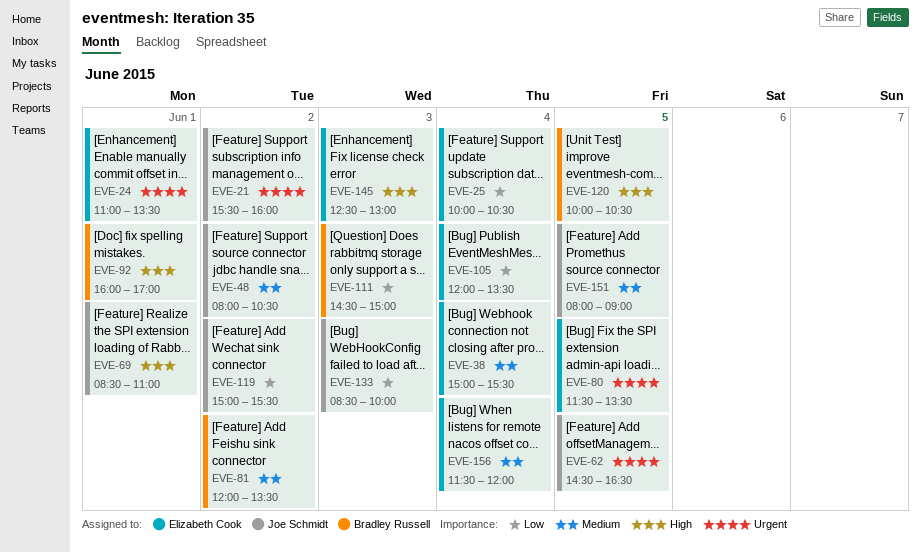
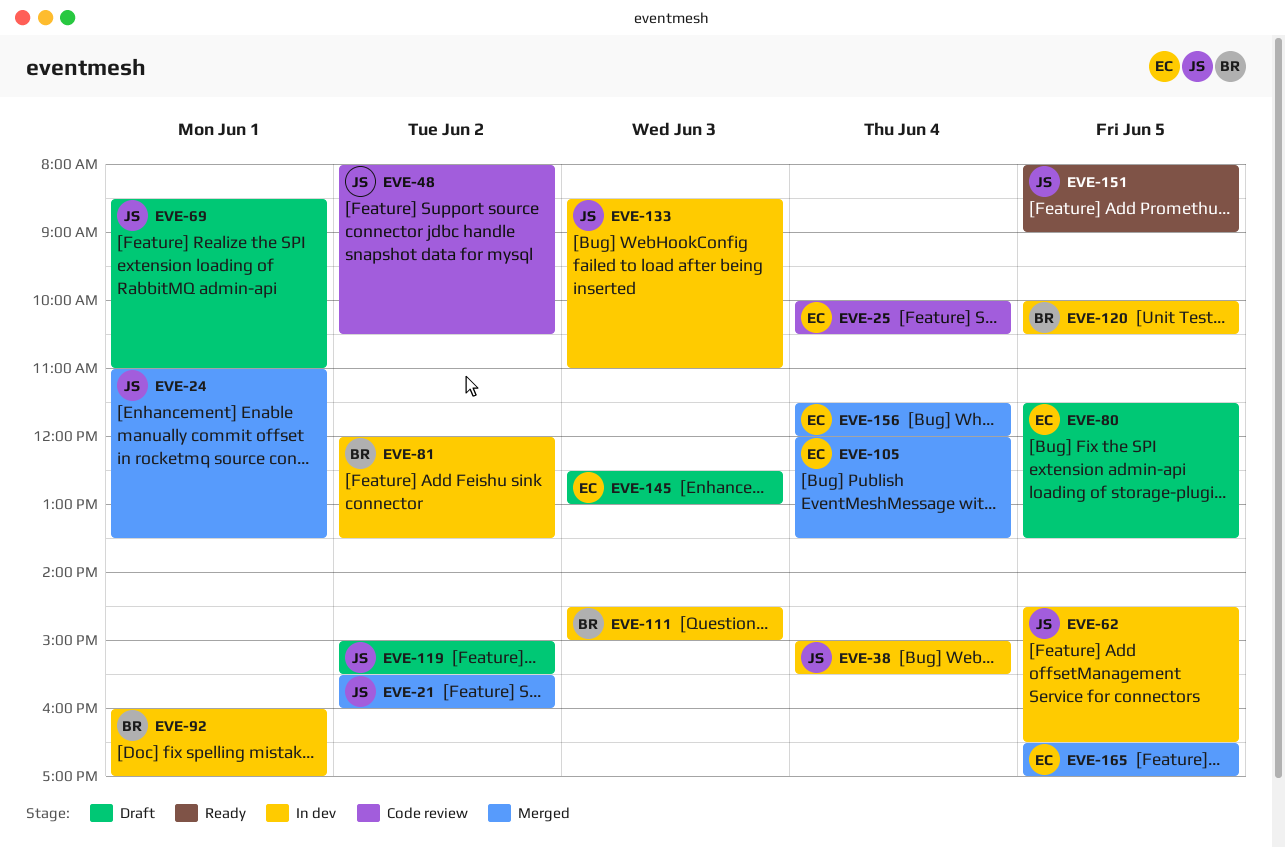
EVE-24, owner: Elizabeth Cook -> Joe Schmidt
EVE-38, owner: Elizabeth Cook -> Joe Schmidt
EVE-133, ends: 10:00 -> 11:00
EVE-165: none -> present

